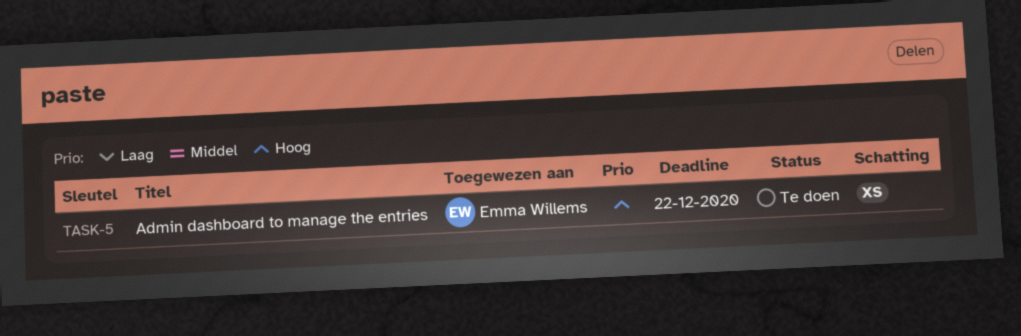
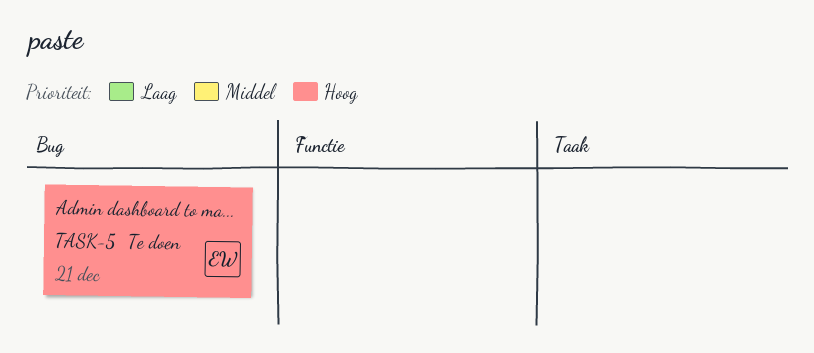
TASK-5, due: Dec 22 -> Dec 21

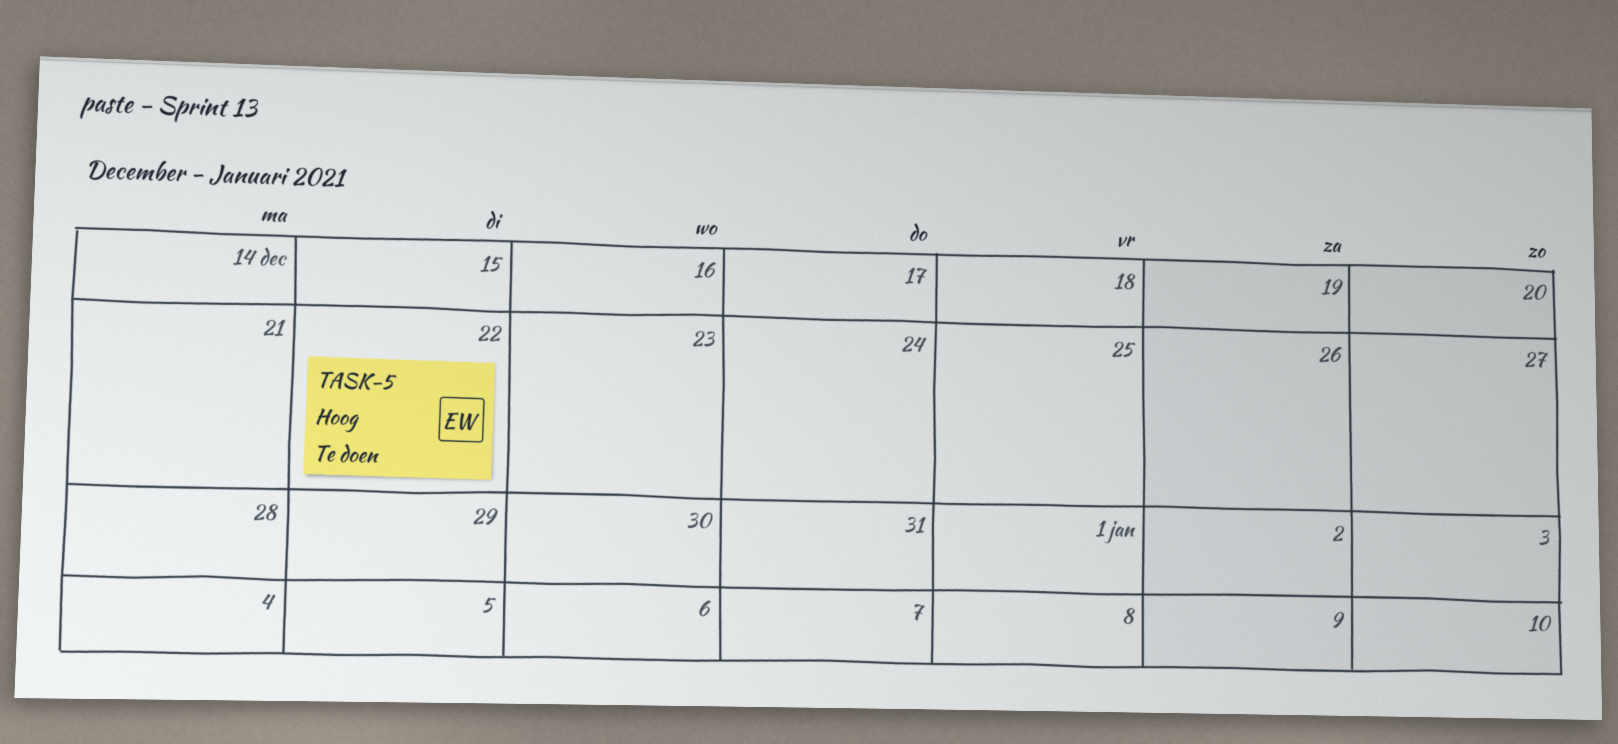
TASK-5, due: Dec 21 -> Dec 22

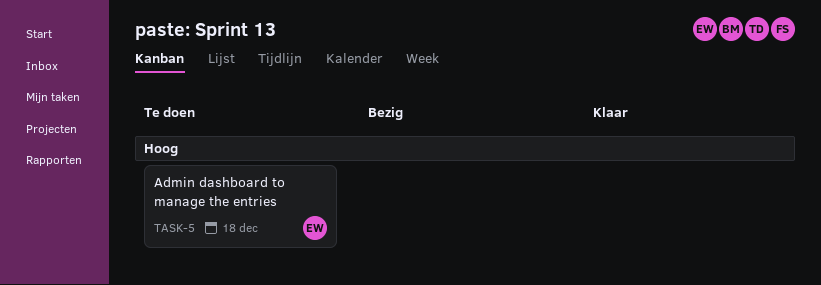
TASK-5, due: Dec 22 -> Dec 18

